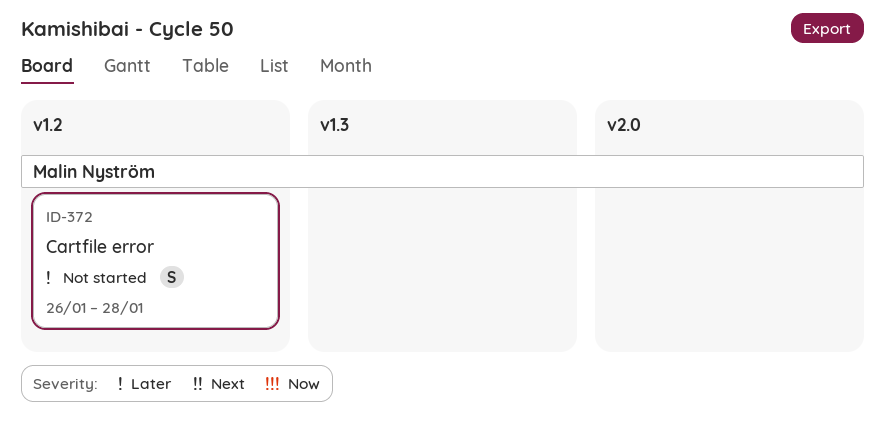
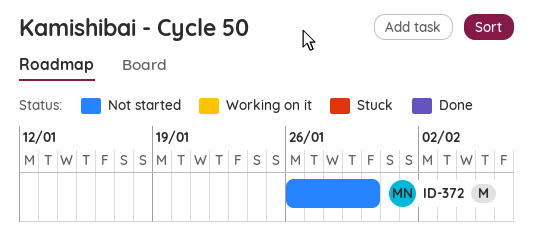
ID-372, estimate: S -> M
ID-372, due: Jan 28 -> Jan 30

